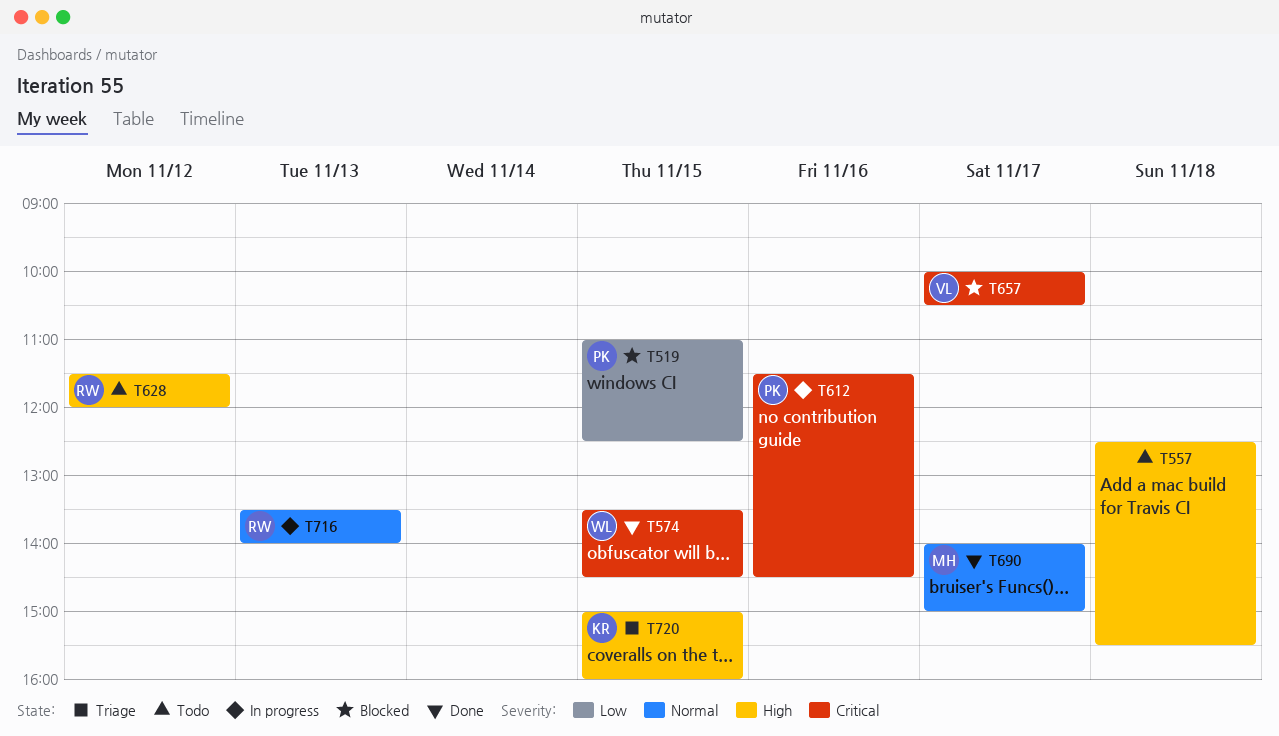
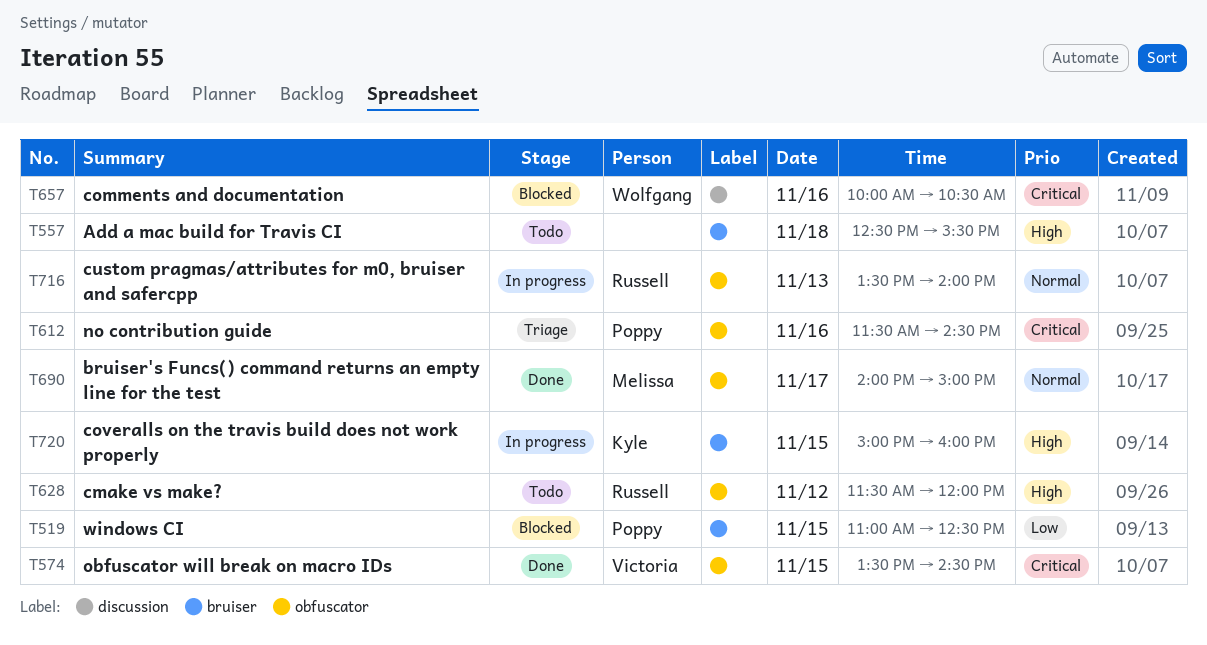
T574, owner: Wolfgang -> Victoria
T612, status: In progress -> Triage
T657, owner: Victoria -> Wolfgang
T657, day: Nov 17 -> Nov 16
T720, status: Triage -> In progress

